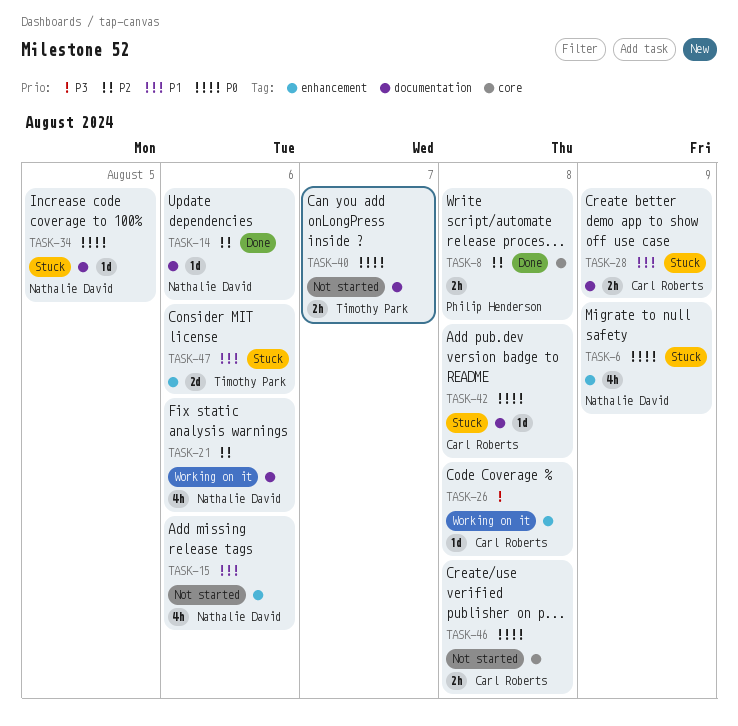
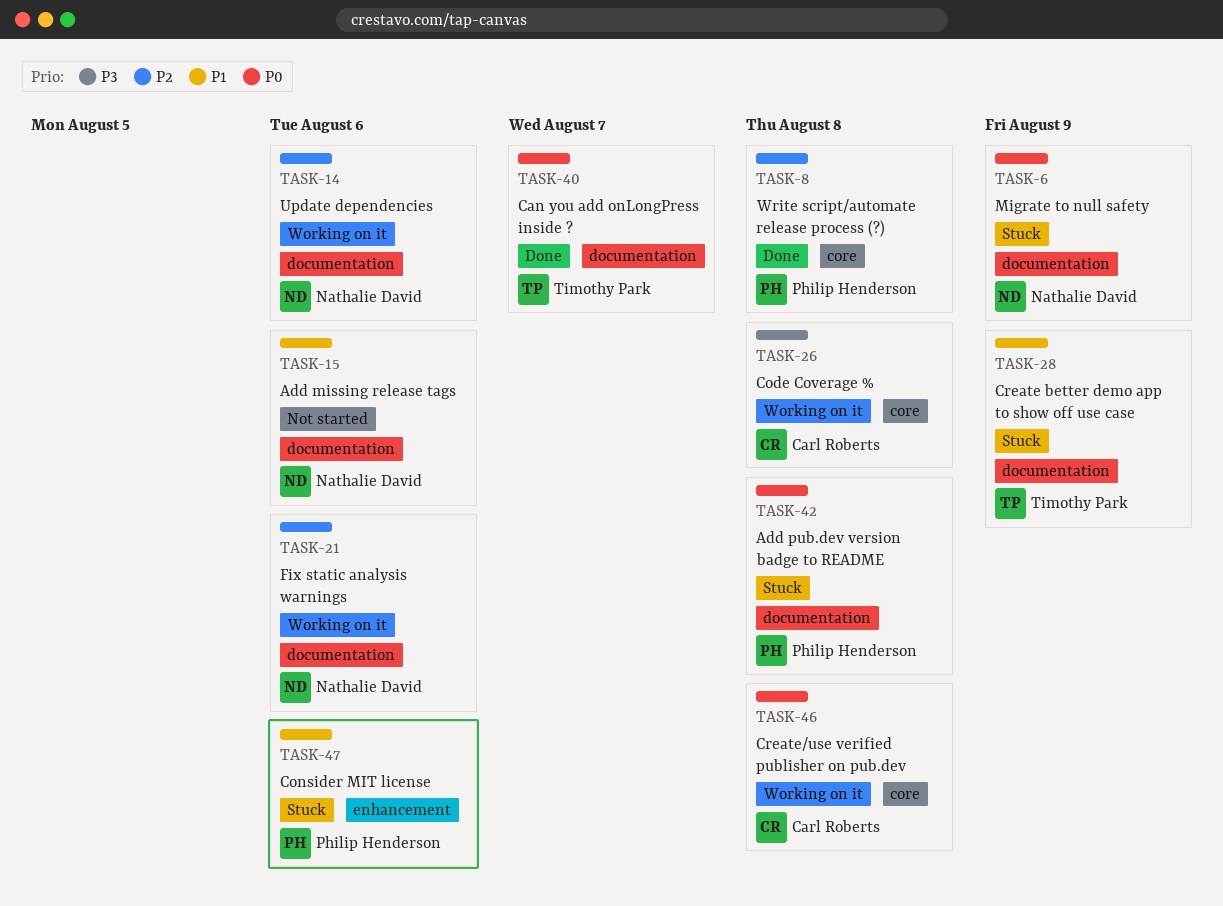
TASK-6, label: enhancement -> documentation
TASK-14, status: Done -> Working on it
TASK-15, label: enhancement -> documentation
TASK-26, label: enhancement -> core
TASK-28, owner: Carl Roberts -> Timothy Park
TASK-34: present -> none
TASK-40, status: Not started -> Done
TASK-42, owner: Carl Roberts -> Philip Henderson
TASK-46, status: Not started -> Working on it
TASK-47, owner: Timothy Park -> Philip Henderson

